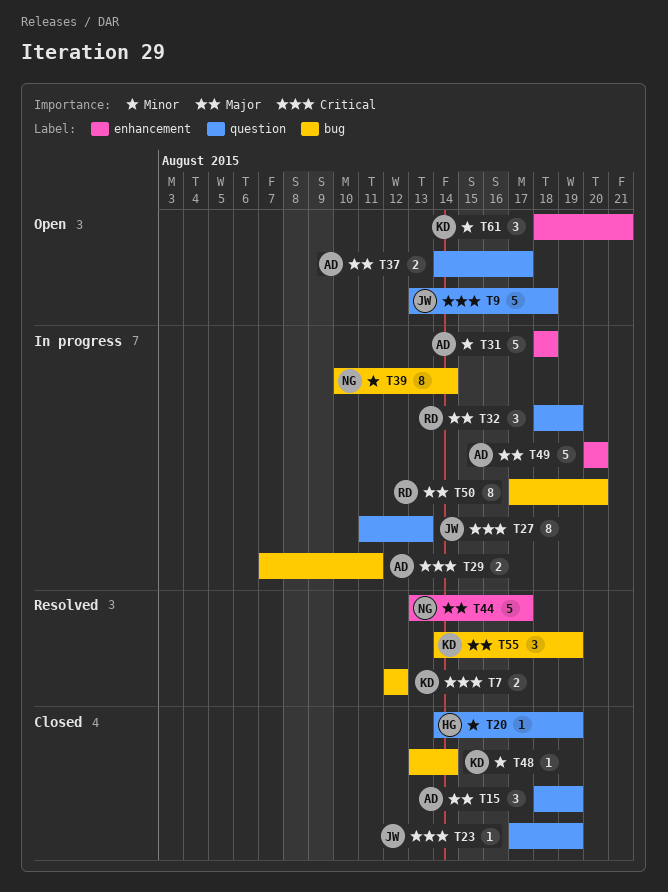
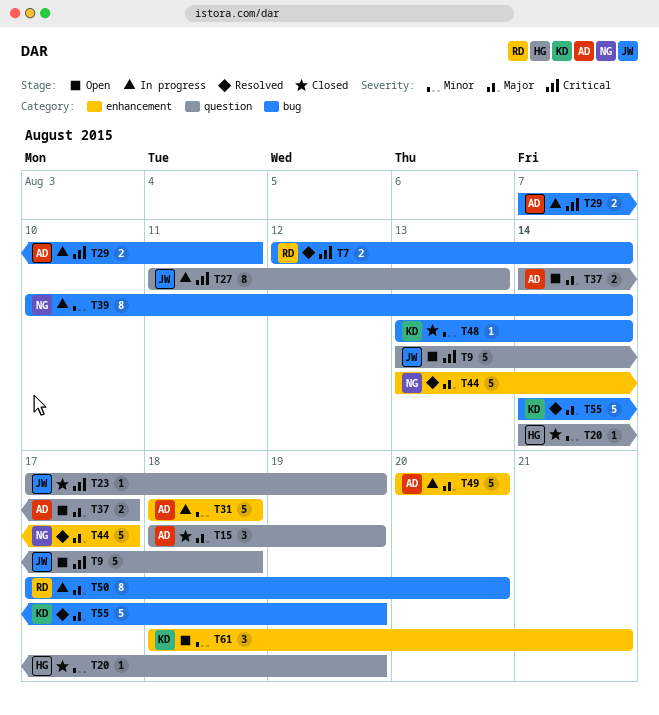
T7, owner: KD -> RD
T7, due: Aug 12 -> Aug 14
T32: present -> none
T55, estimate: 3 -> 5

